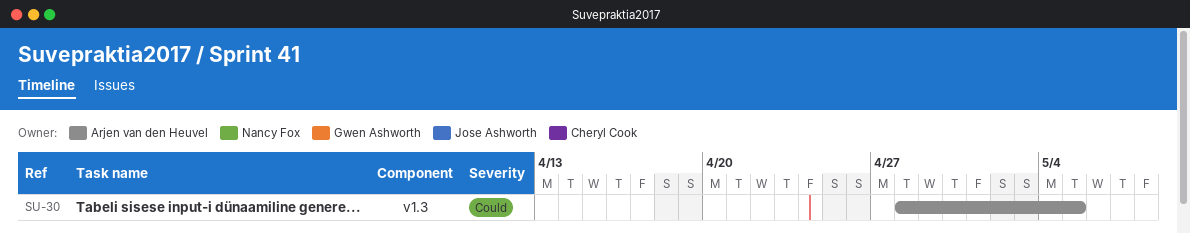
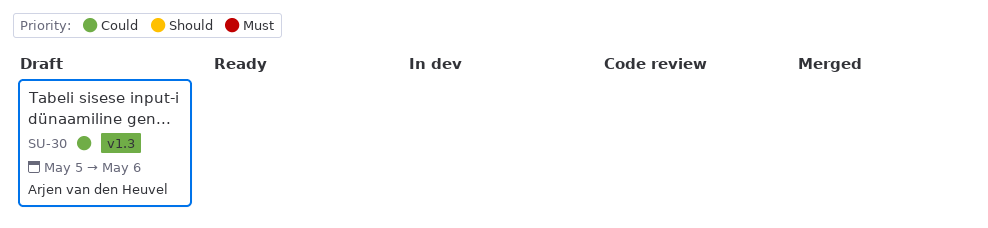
SU-30, start: Apr 28 -> May 5
SU-30, due: May 5 -> May 6

